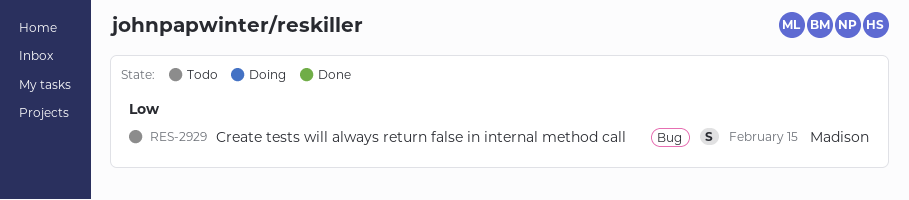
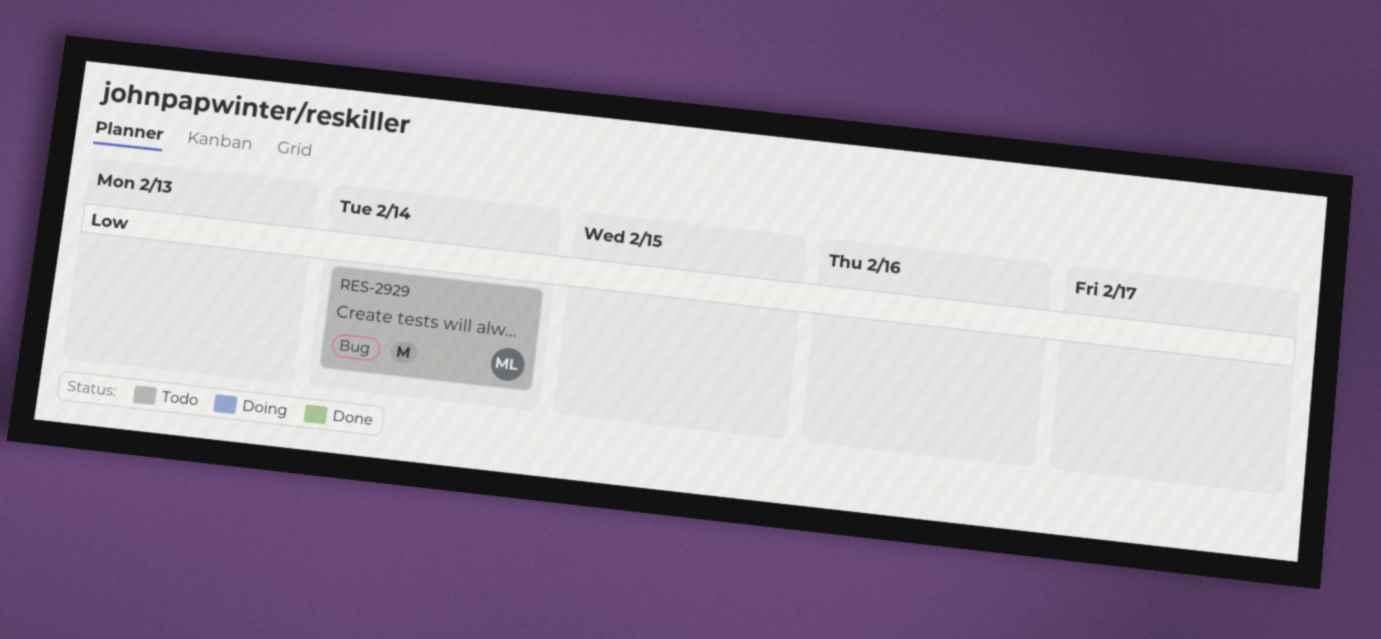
RES-2929, estimate: S -> M
RES-2929, due: Feb 15 -> Feb 14

